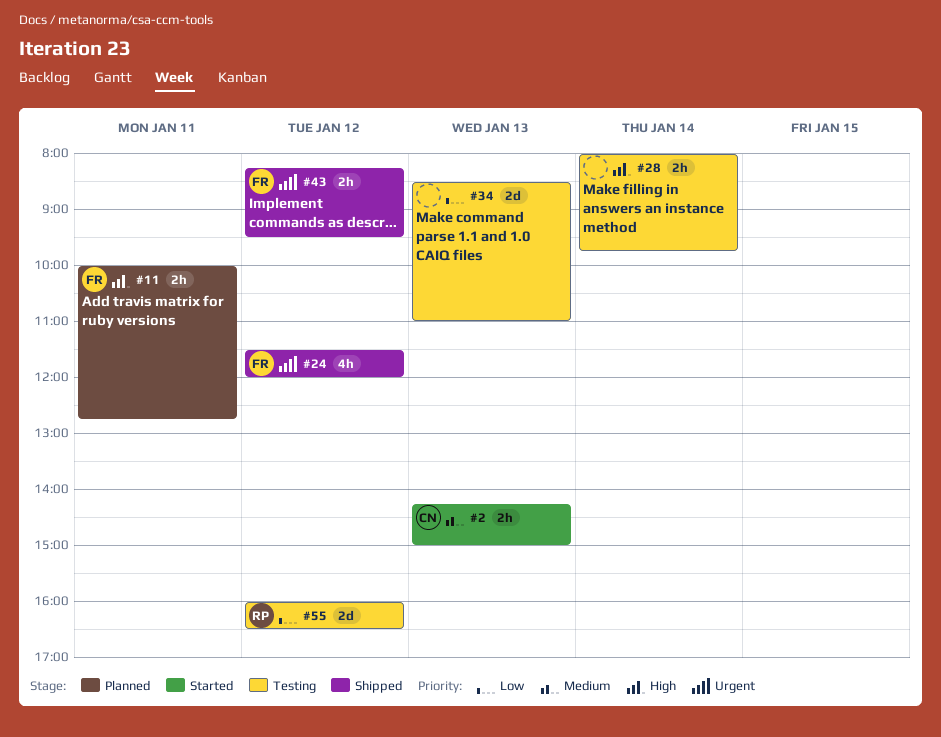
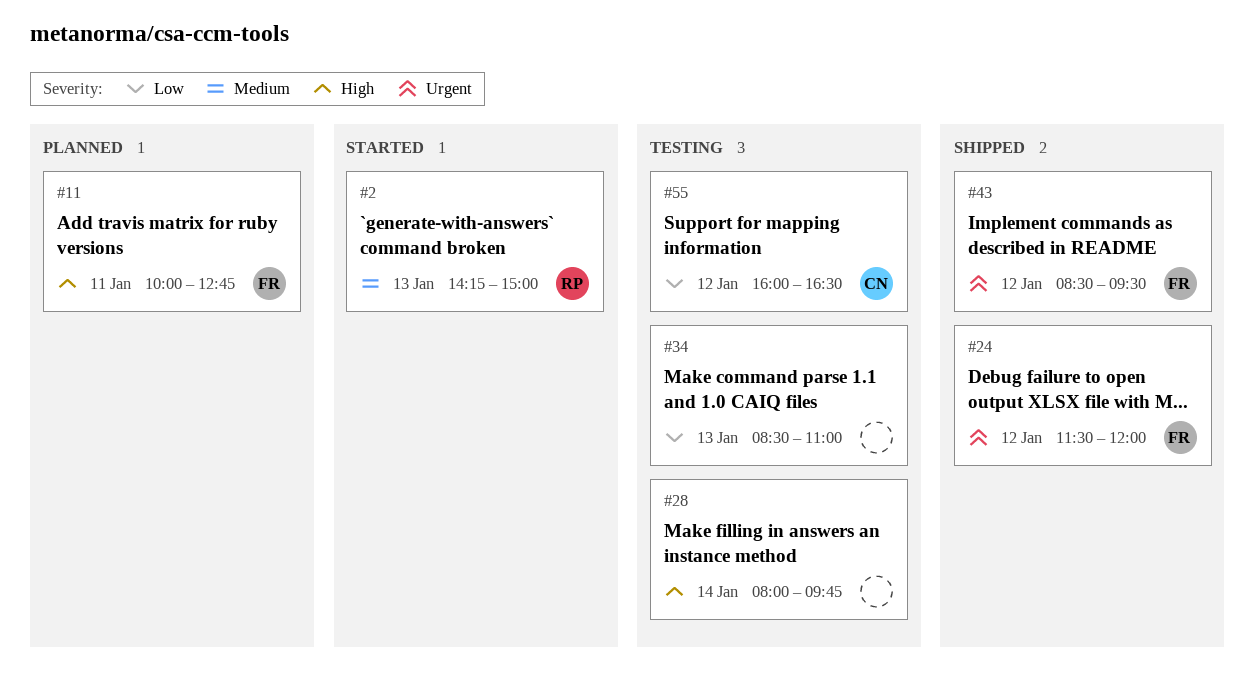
#2, owner: CN -> RP
#43, begins: 08:15 -> 08:30
#55, owner: RP -> CN

